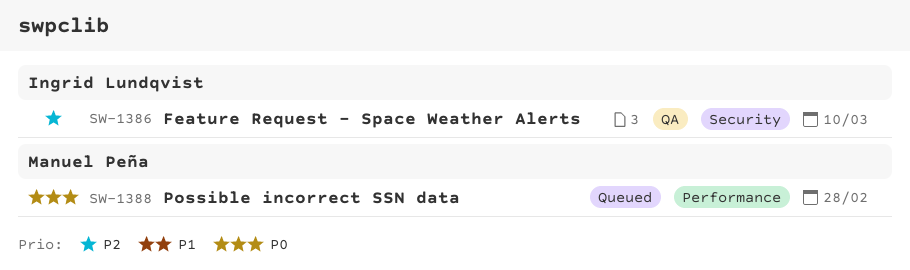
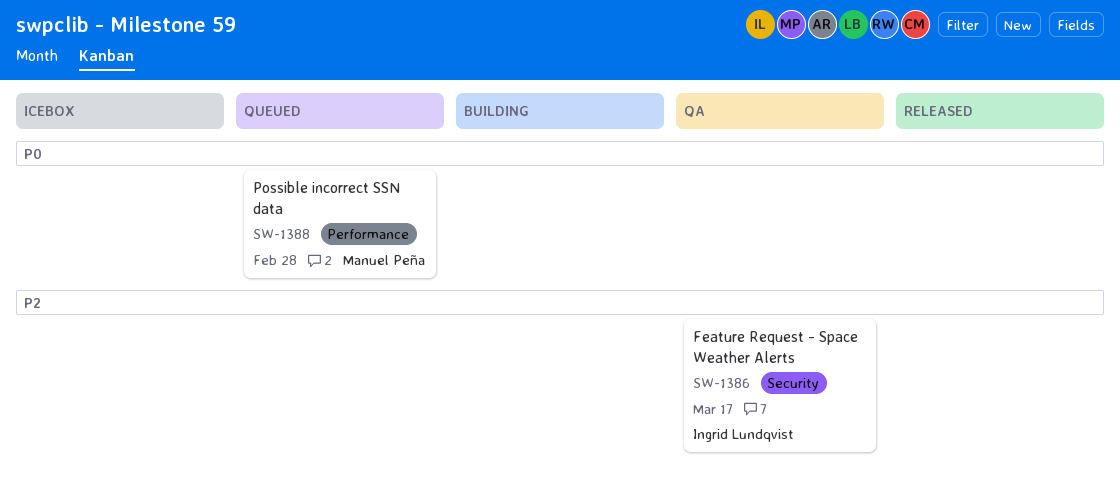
SW-1386, due: Mar 10 -> Mar 17

